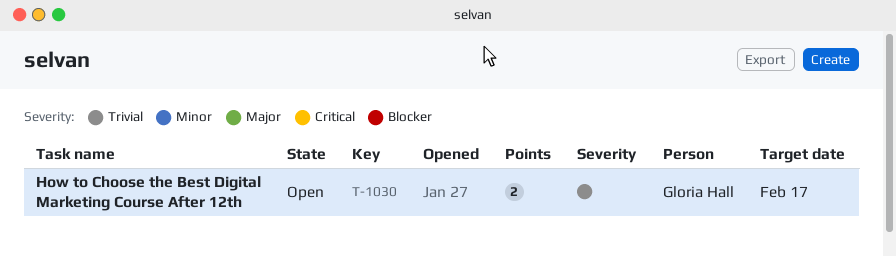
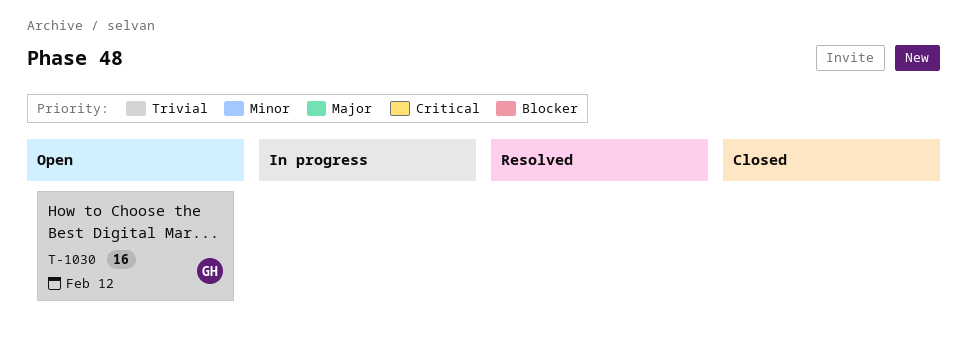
T-1030, estimate: 2 -> 16
T-1030, due: Feb 17 -> Feb 12

